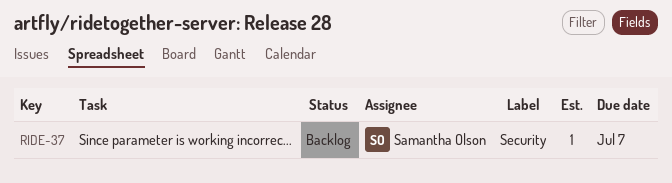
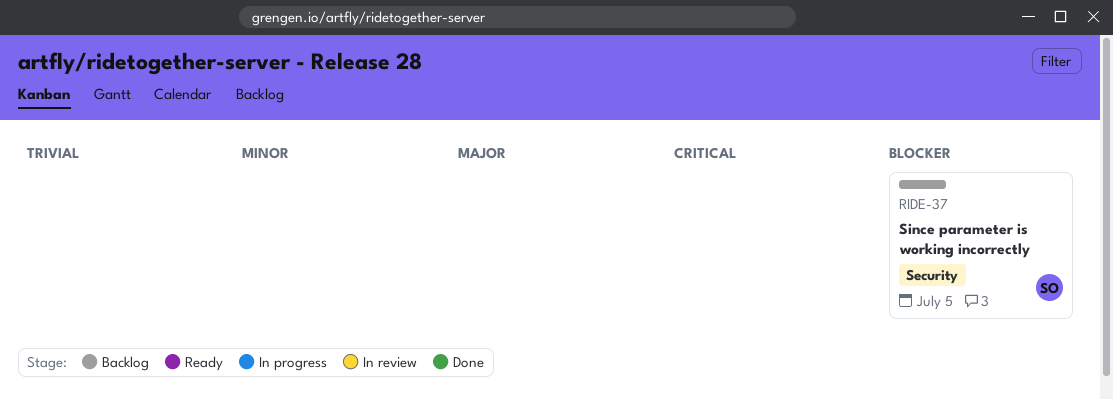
RIDE-37, due: Jul 7 -> Jul 5

